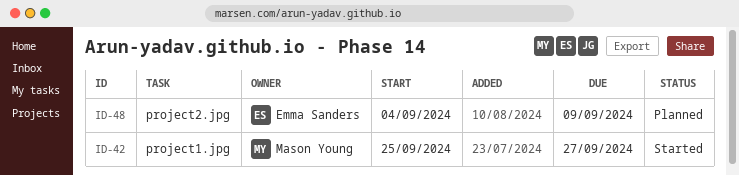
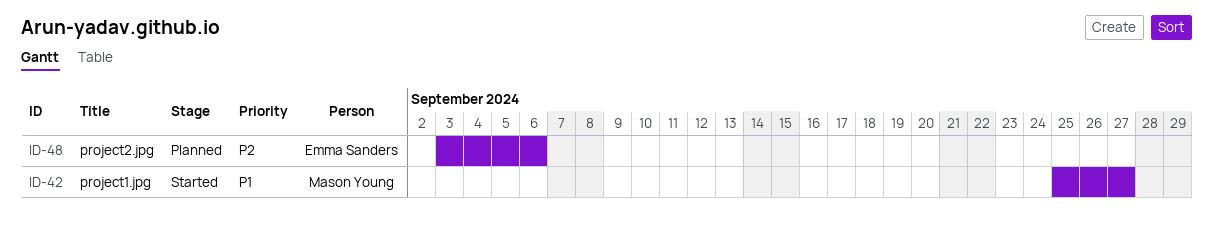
ID-48, start: Sep 4 -> Sep 3
ID-48, due: Sep 9 -> Sep 6

